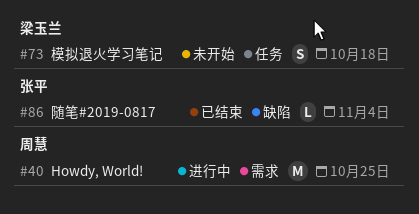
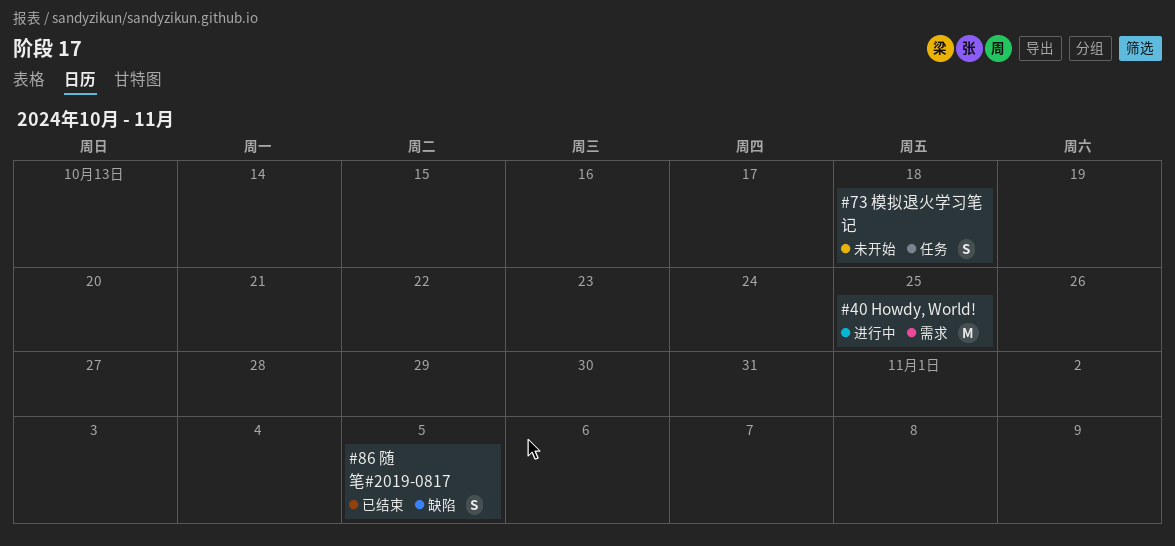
#86, estimate: L -> S
#86, due: Nov 4 -> Nov 5

